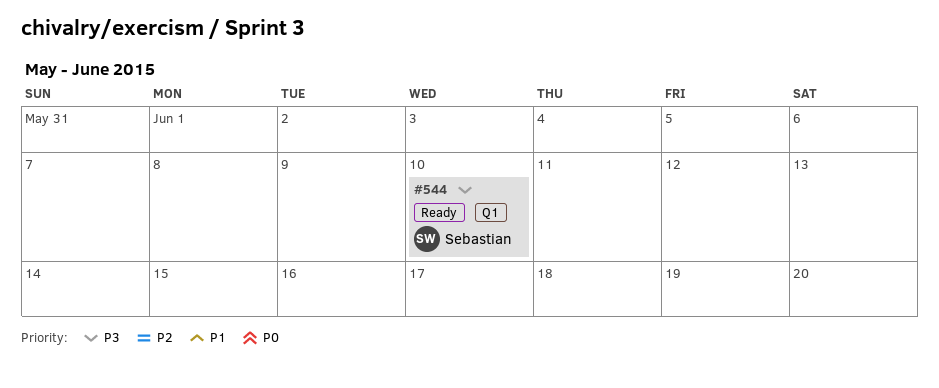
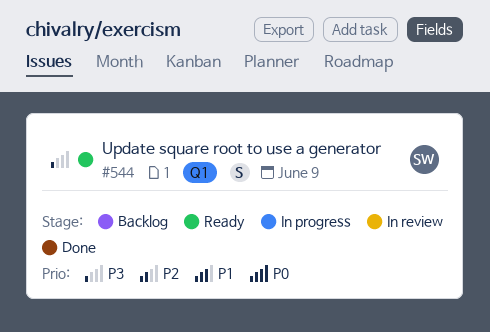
#544, due: Jun 10 -> Jun 9

